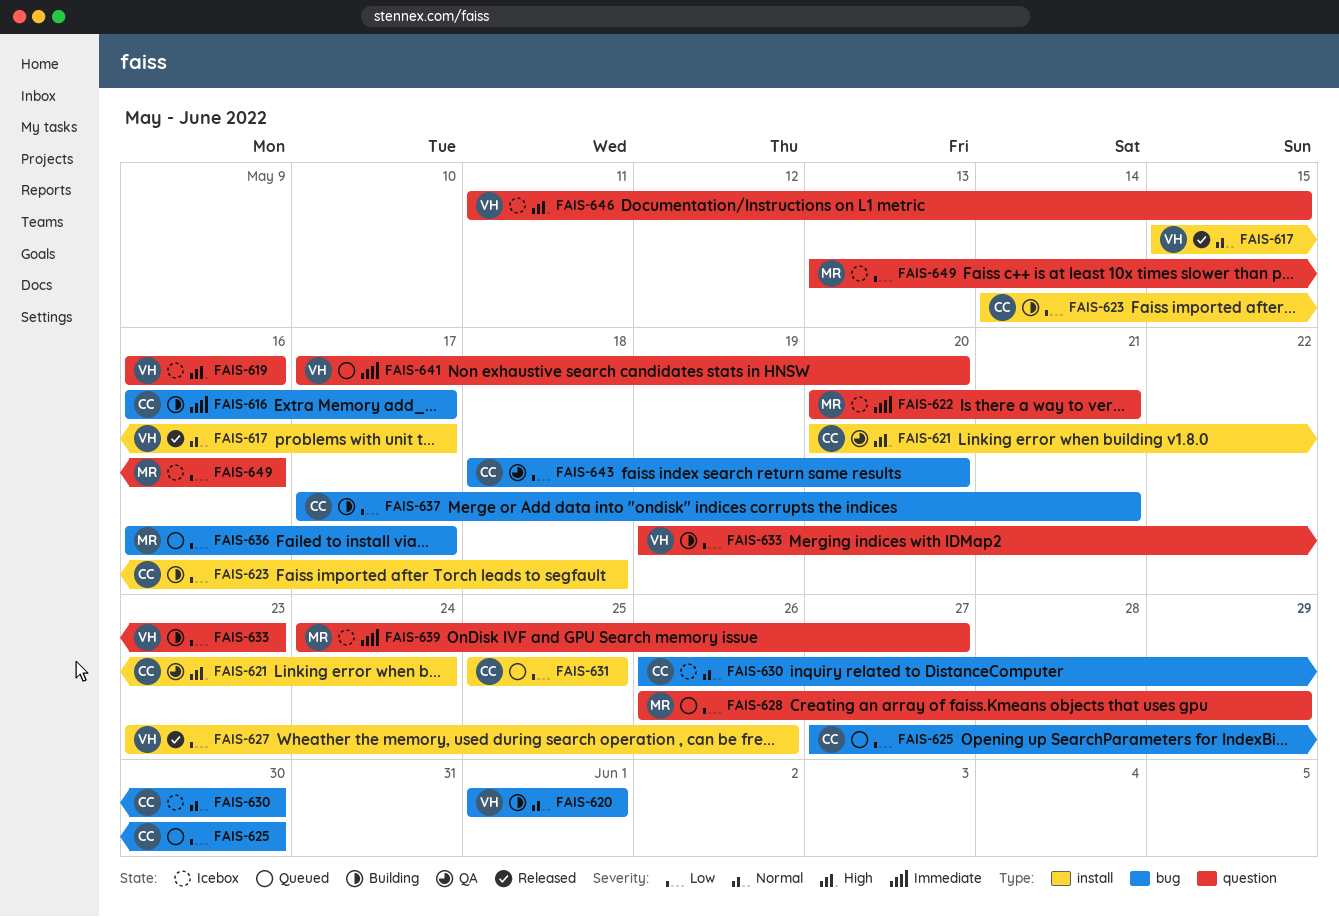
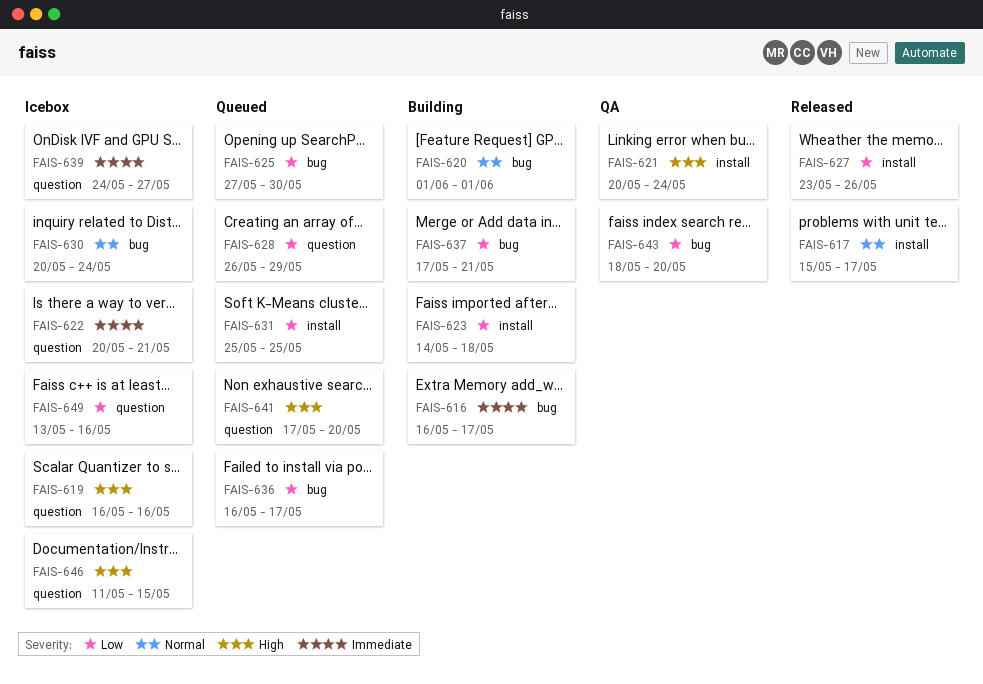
FAIS-630, start: May 26 -> May 20
FAIS-630, due: May 30 -> May 24
FAIS-633: present -> none
FAIS-641, priority: Immediate -> High

